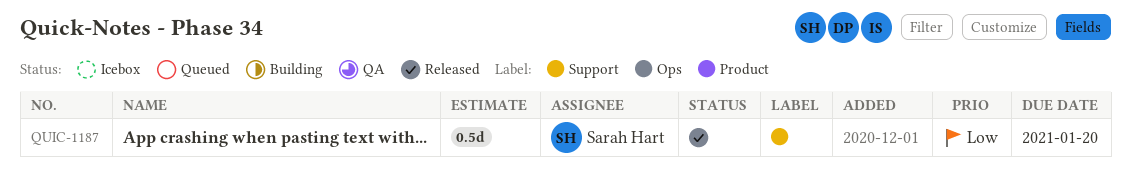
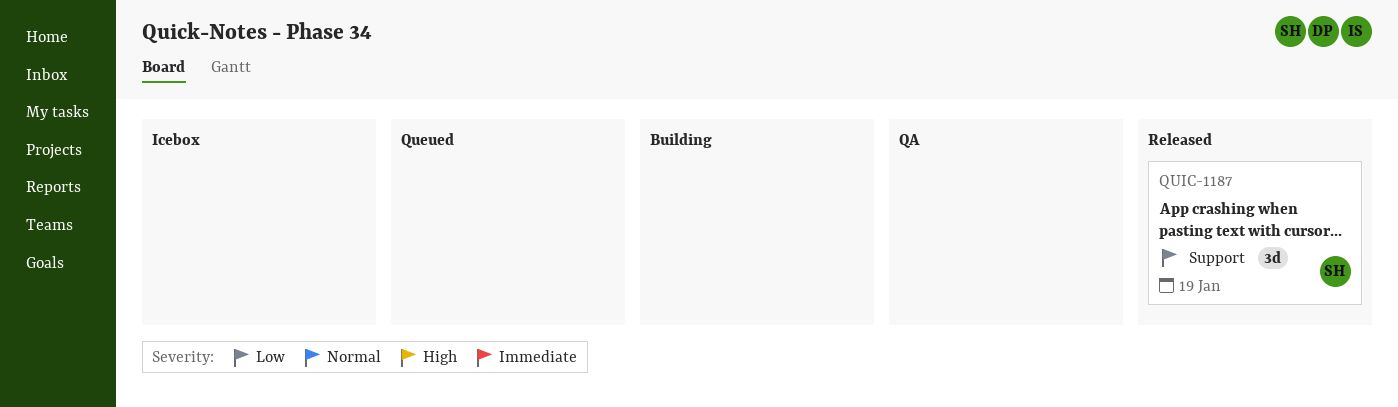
QUIC-1187, estimate: 0.5d -> 3d
QUIC-1187, due: Jan 20 -> Jan 19

